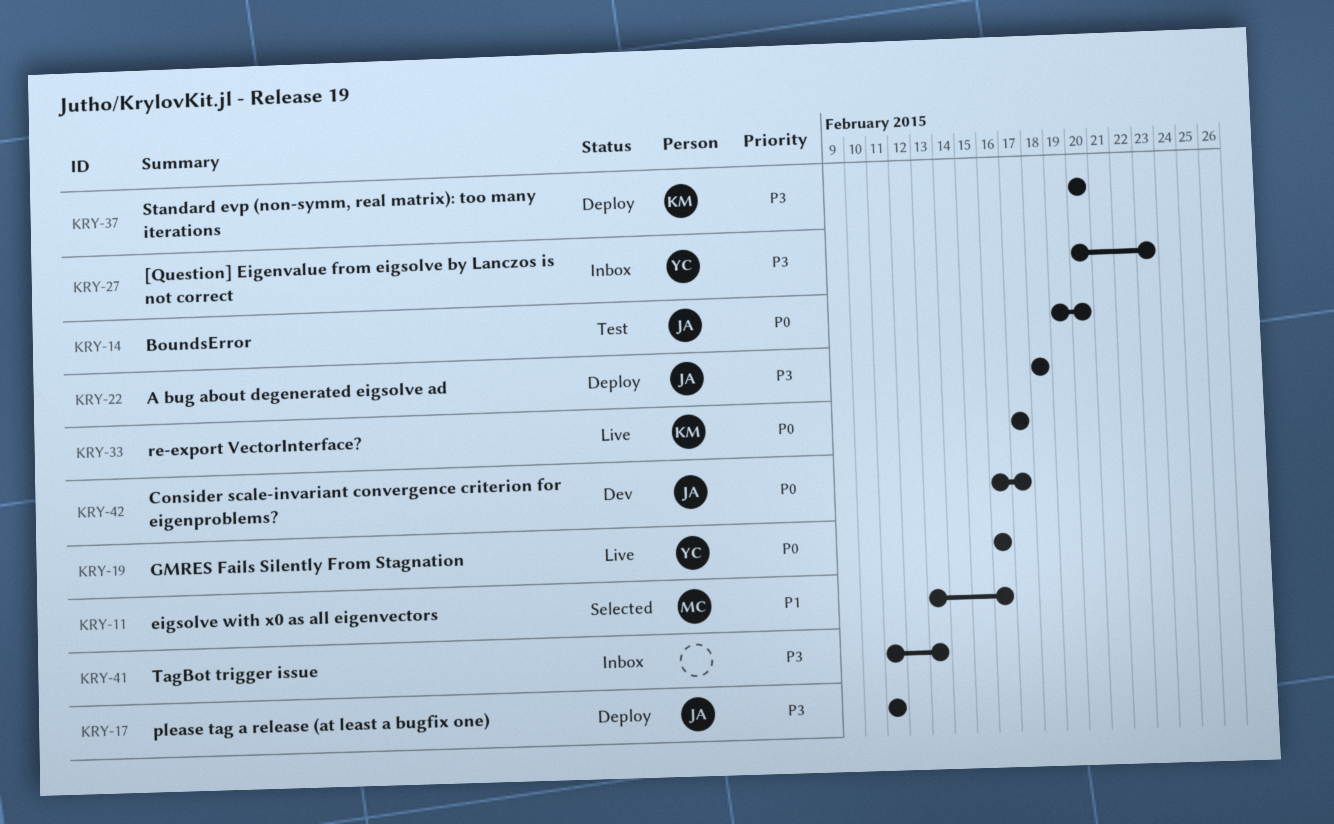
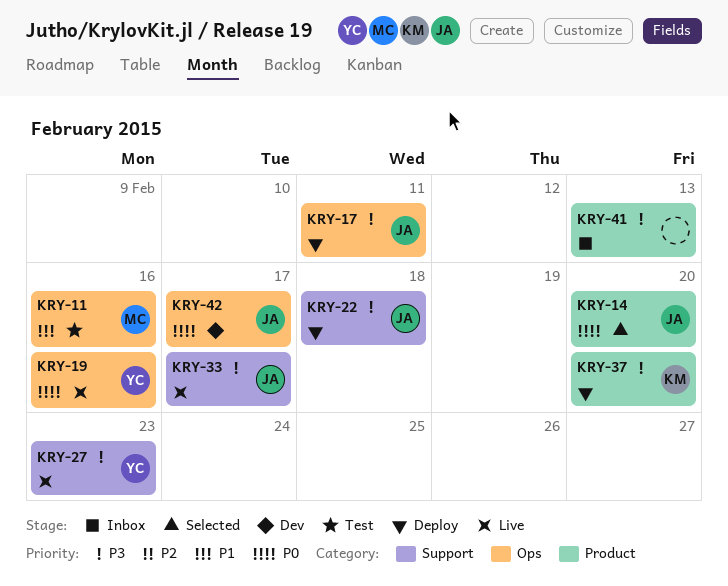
KRY-11, status: Selected -> Test
KRY-14, status: Test -> Selected
KRY-27, status: Inbox -> Live
KRY-33, owner: KM -> JA
KRY-33, priority: P0 -> P3

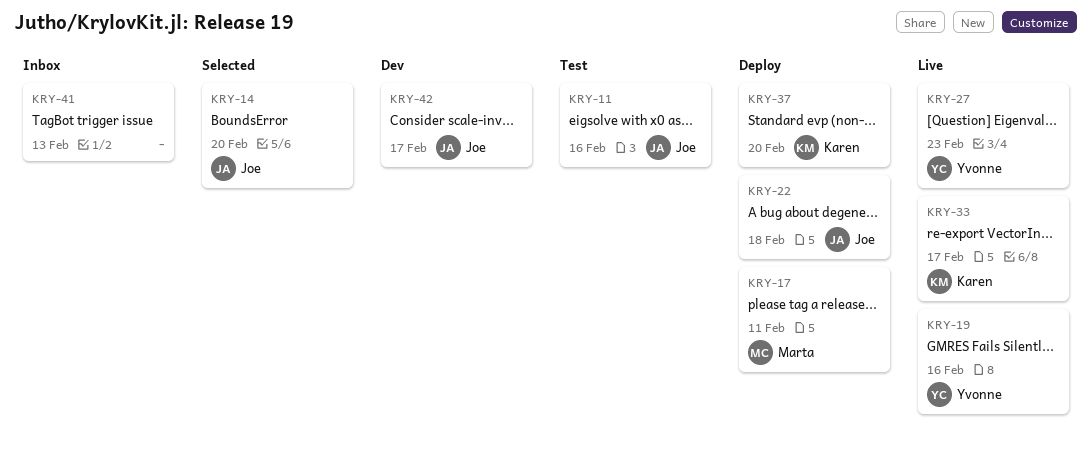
KRY-11, owner: Marta -> Joe
KRY-17, owner: Joe -> Marta
KRY-33, owner: Joe -> Karen

